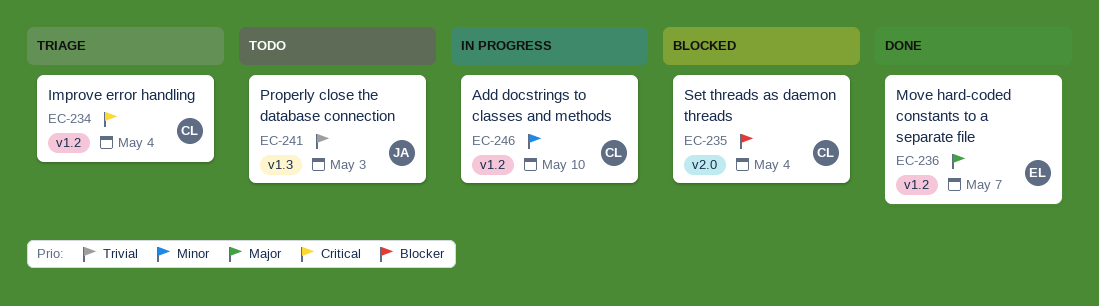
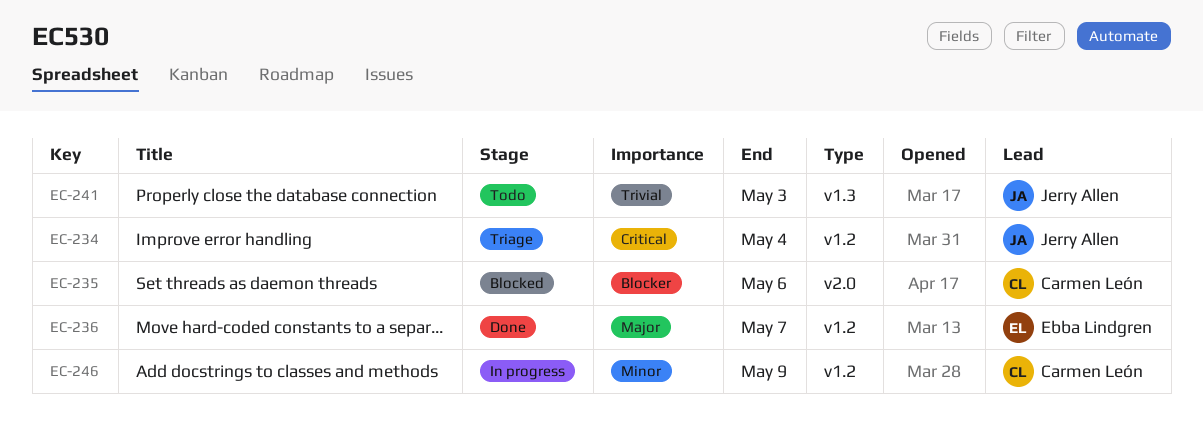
EC-234, owner: Carmen León -> Jerry Allen
EC-235, due: May 4 -> May 6
EC-246, due: May 10 -> May 9

